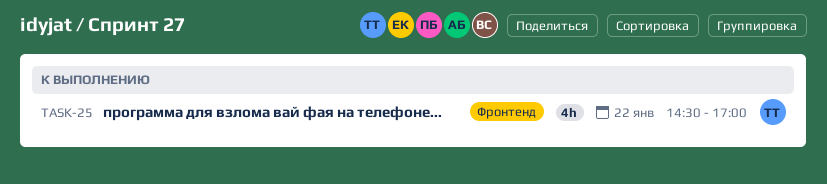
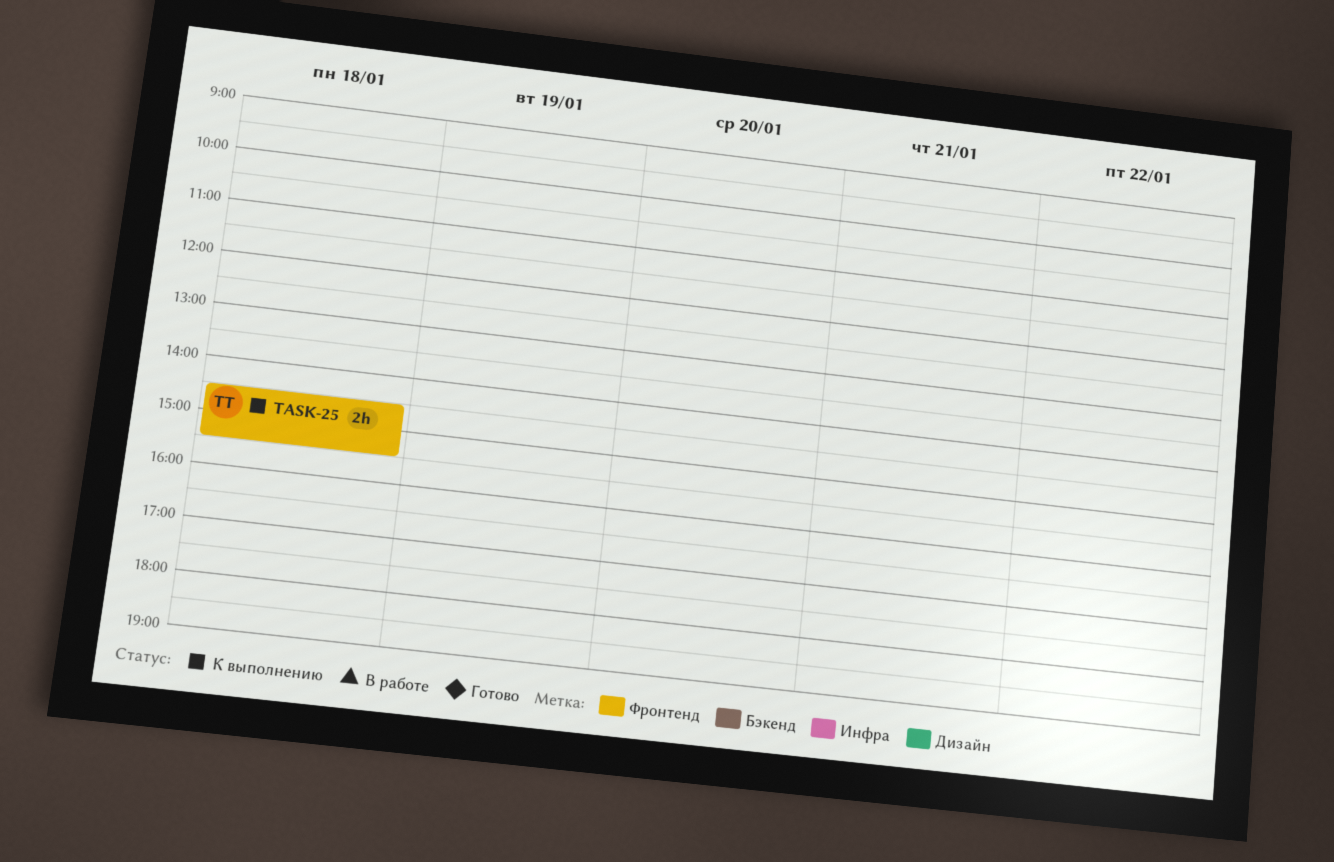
TASK-25, estimate: 4h -> 2h
TASK-25, day: Jan 22 -> Jan 18
TASK-25, ends: 17:00 -> 15:30

